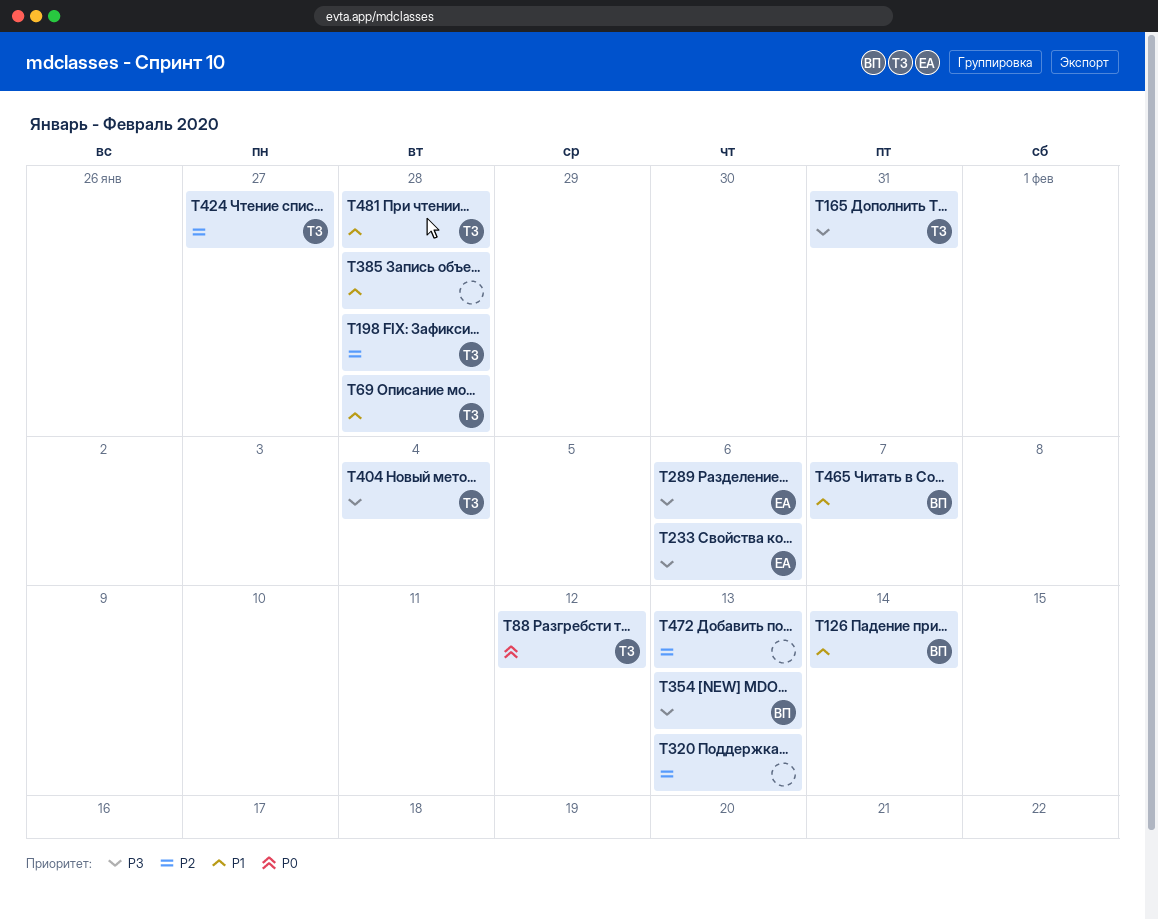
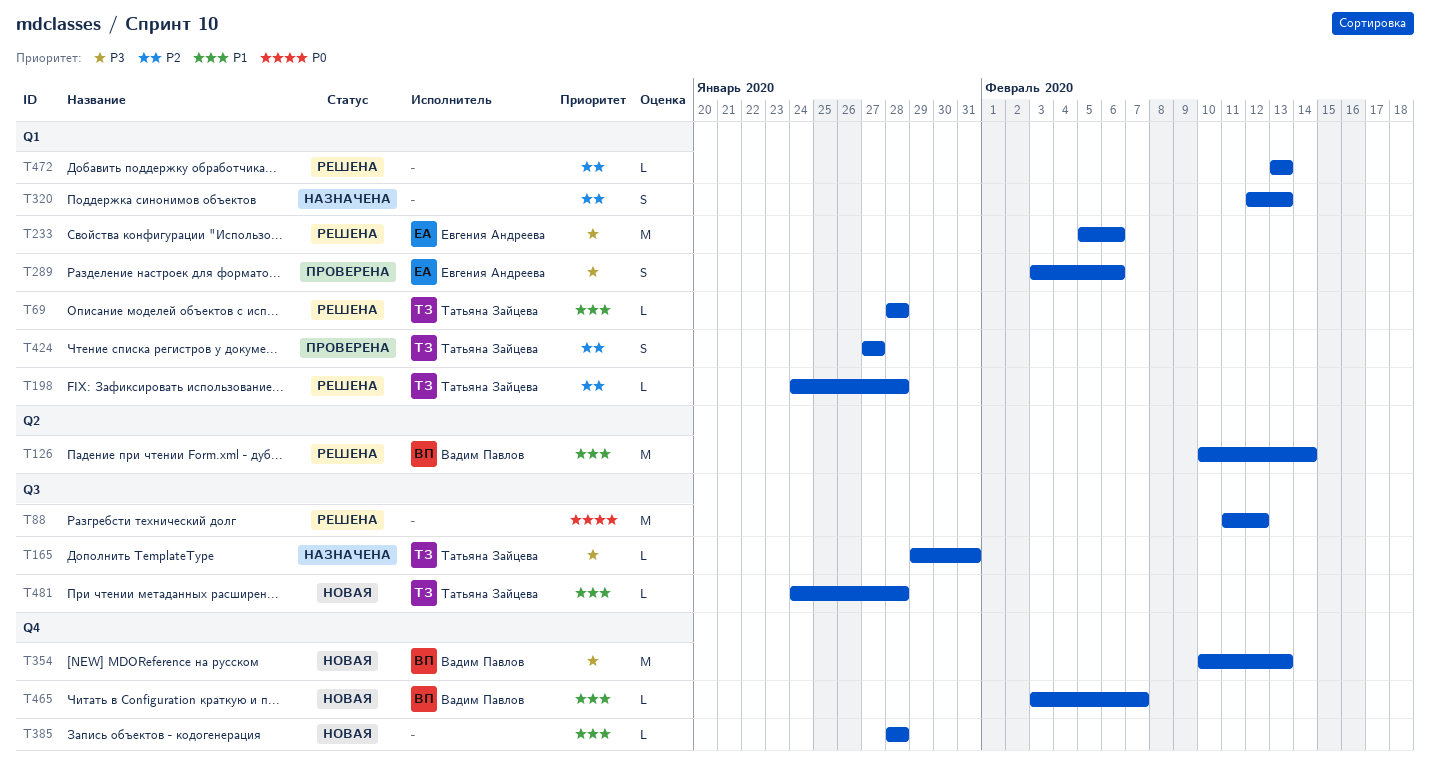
T88, owner: Татьяна Зайцева -> none
T404: present -> none

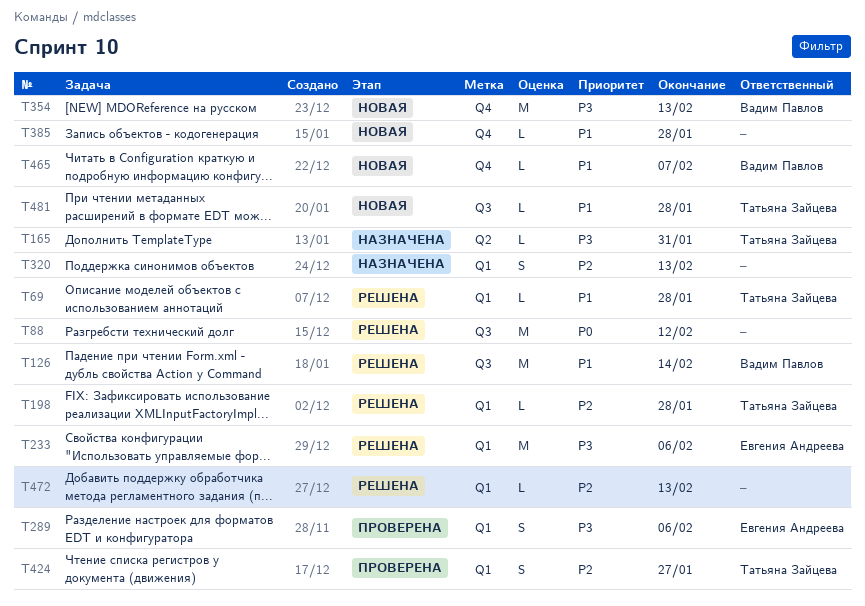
T126, label: Q2 -> Q3
T165, label: Q3 -> Q2

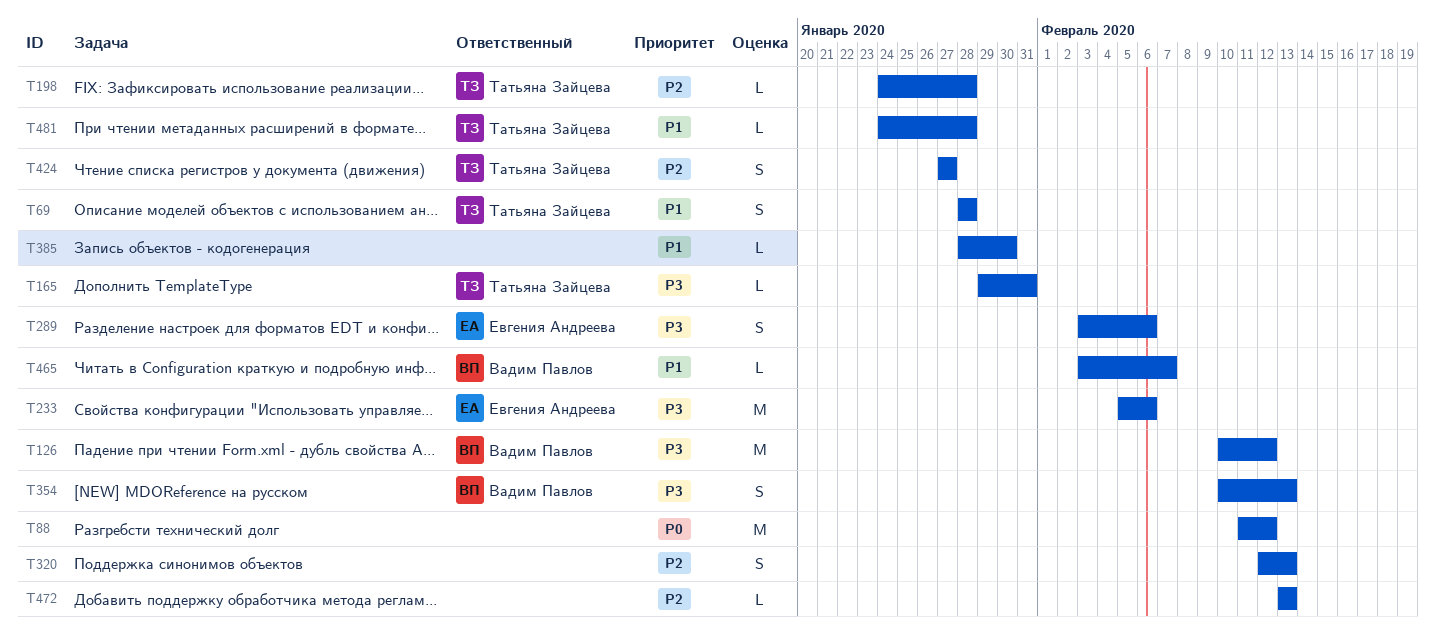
T69, estimate: L -> S
T126, priority: P1 -> P3
T126, due: Feb 14 -> Feb 12
T354, estimate: M -> S
T385, due: Jan 28 -> Jan 30

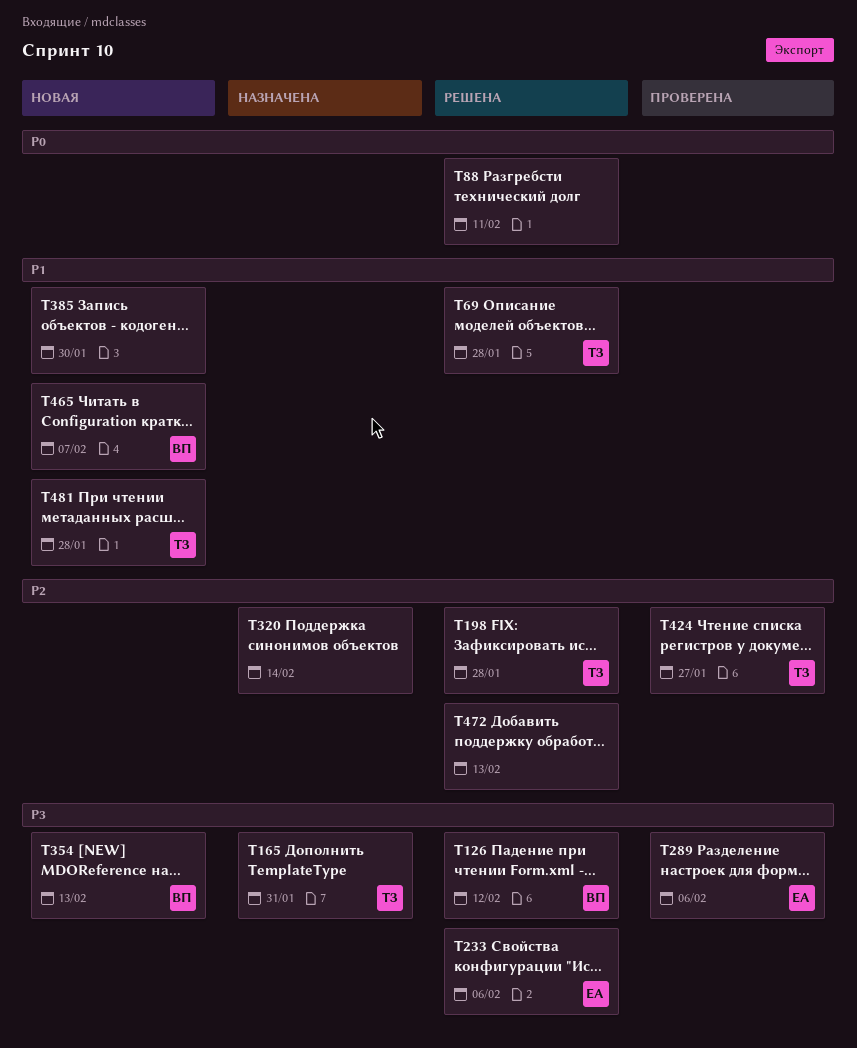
T88, due: Feb 12 -> Feb 11
T320, due: Feb 13 -> Feb 14

